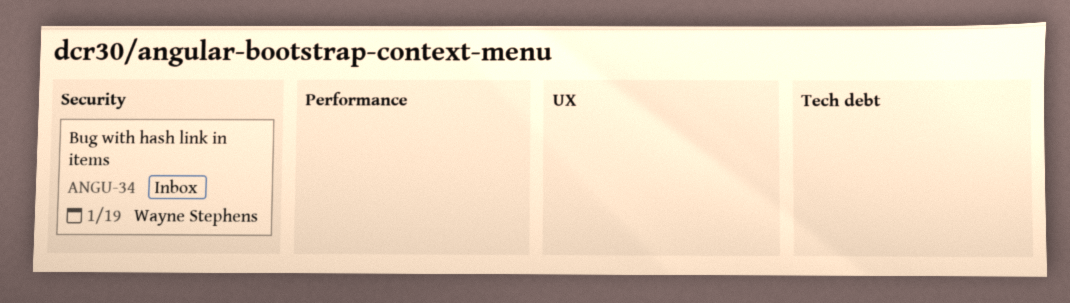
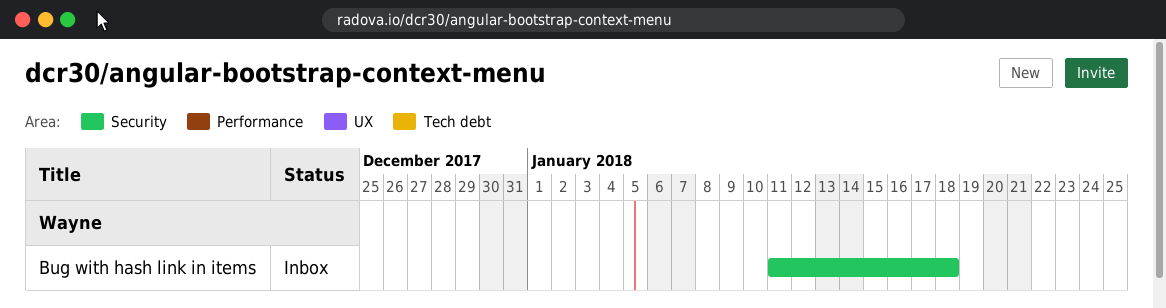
Bug with hash link in items, due: Jan 19 -> Jan 18

